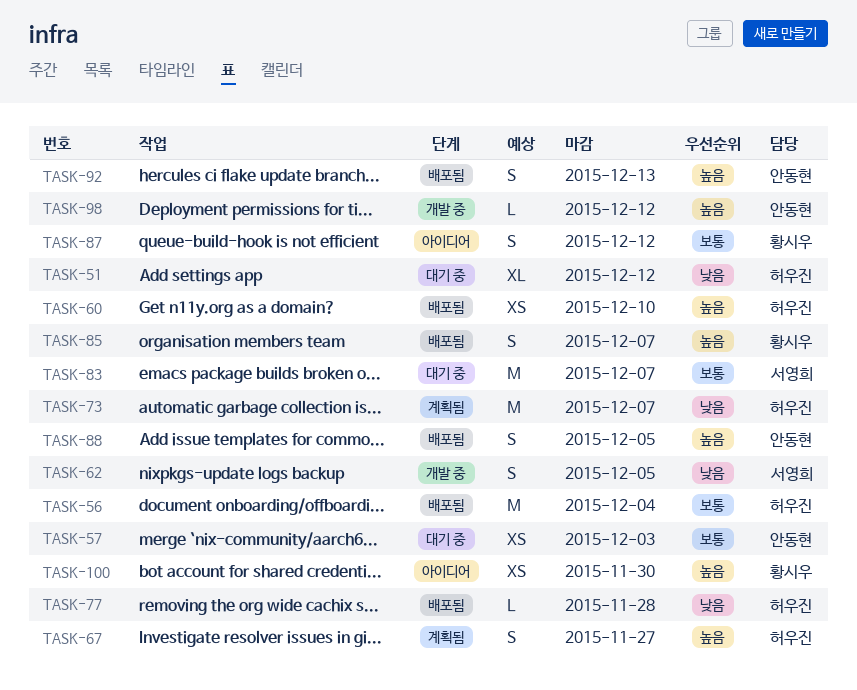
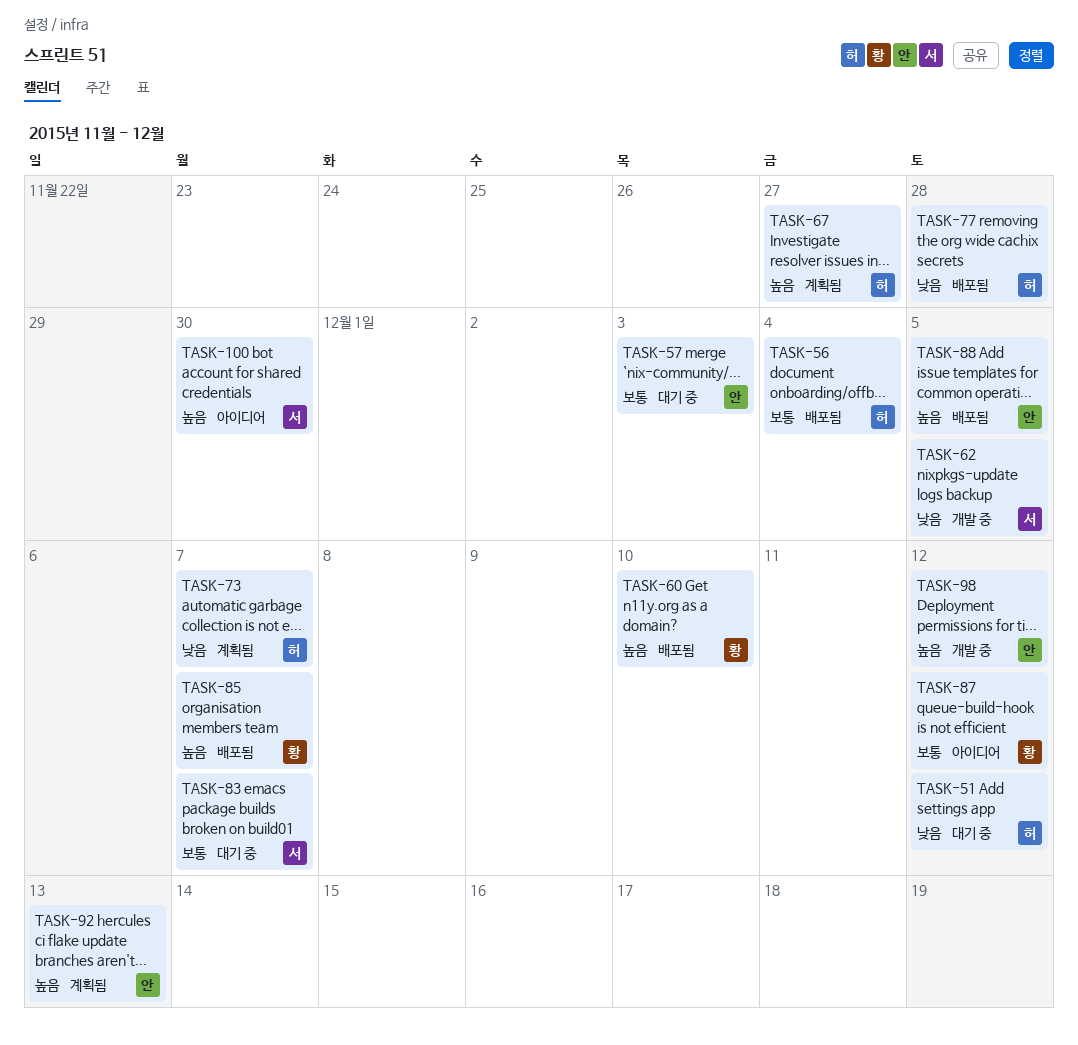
TASK-60, owner: 허우진 -> 황시우
TASK-92, status: 배포됨 -> 계획됨
TASK-100, owner: 황시우 -> 서영희

